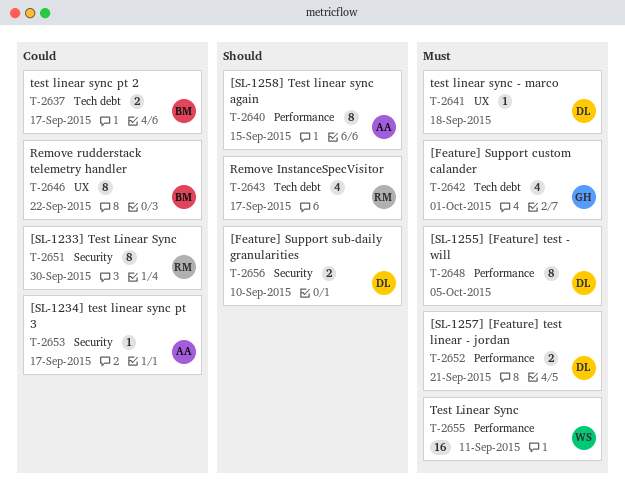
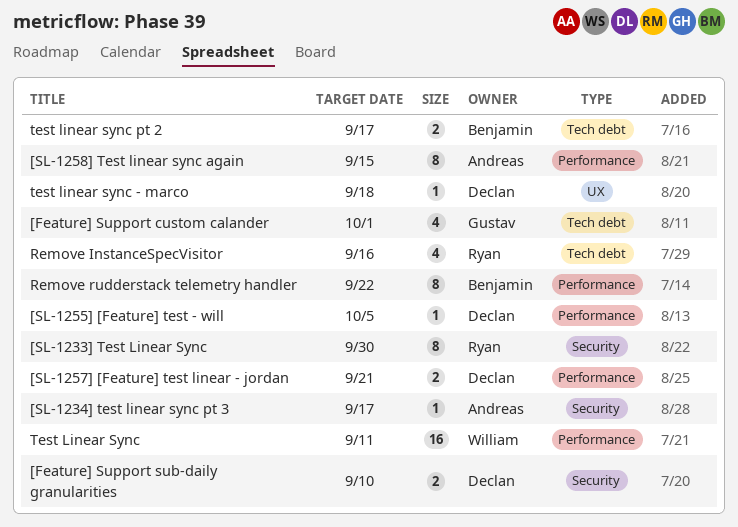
[SL-1255] [Feature] test - will, estimate: 8 -> 1
Remove InstanceSpecVisitor, due: Sep 17 -> Sep 16
Remove rudderstack telemetry handler, label: UX -> Performance

